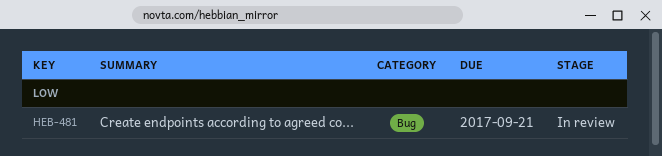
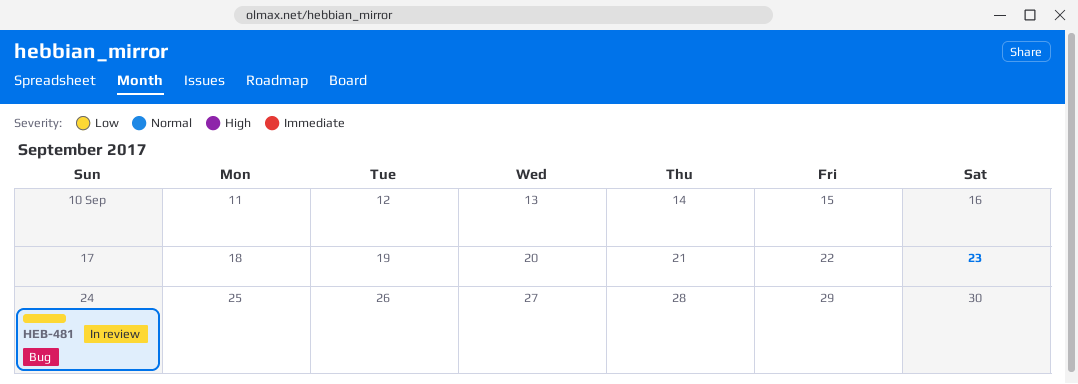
HEB-481, due: Sep 21 -> Sep 24

